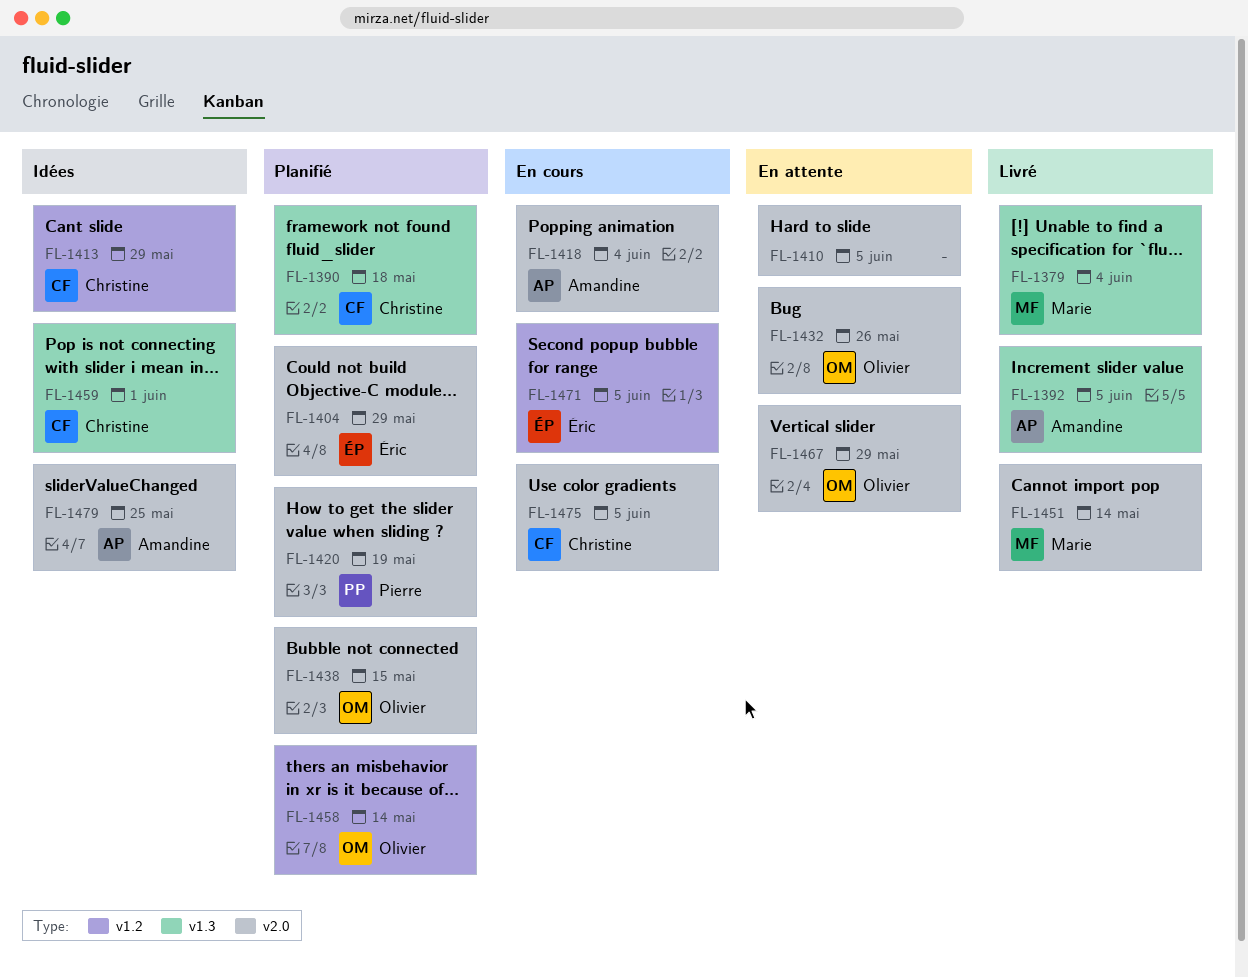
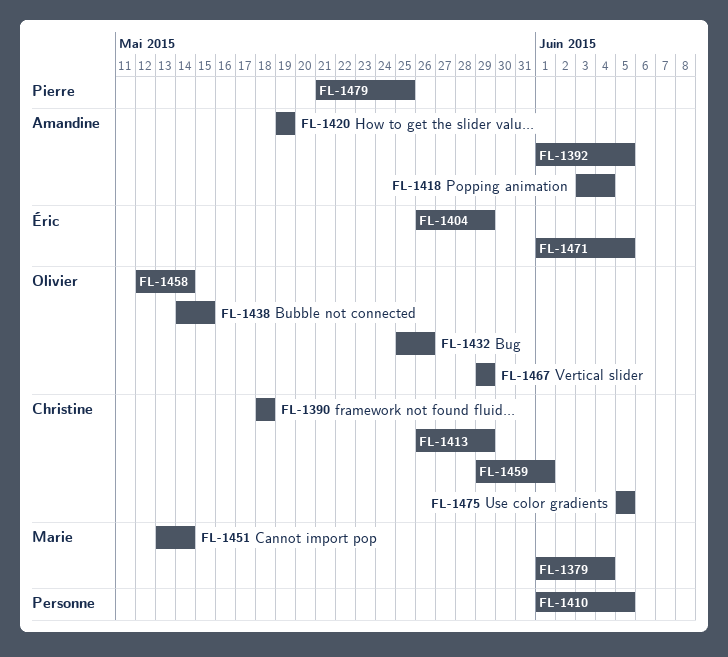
FL-1420, owner: Pierre -> Amandine
FL-1479, owner: Amandine -> Pierre

